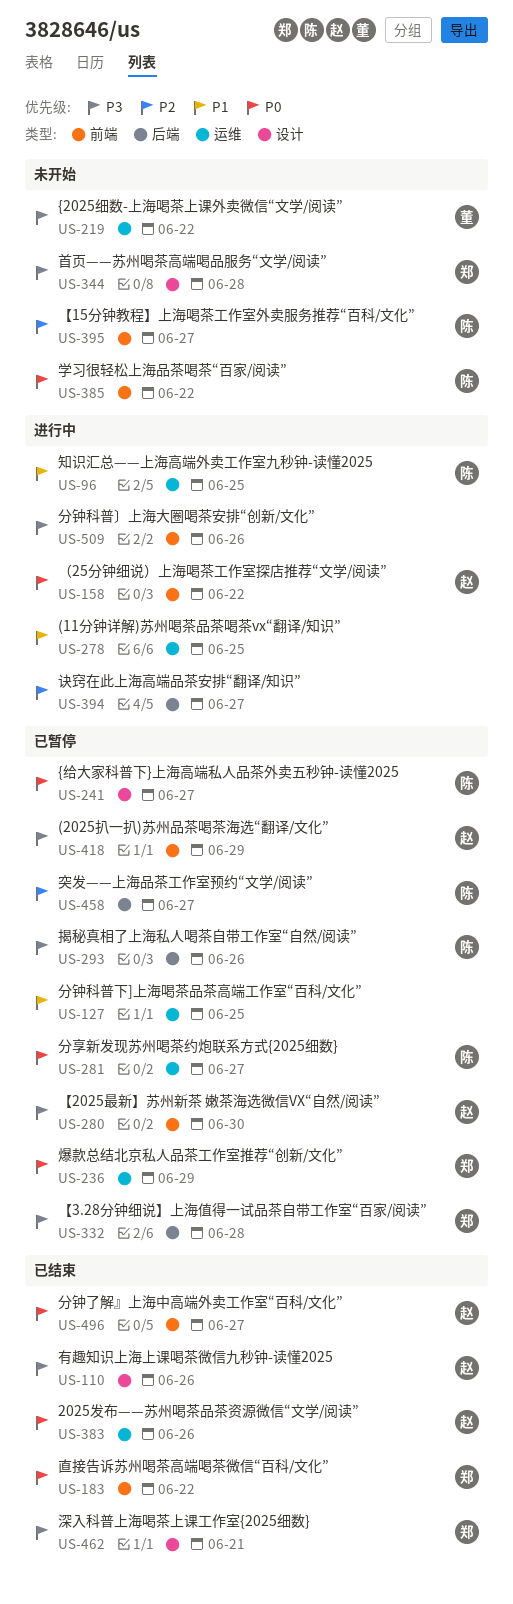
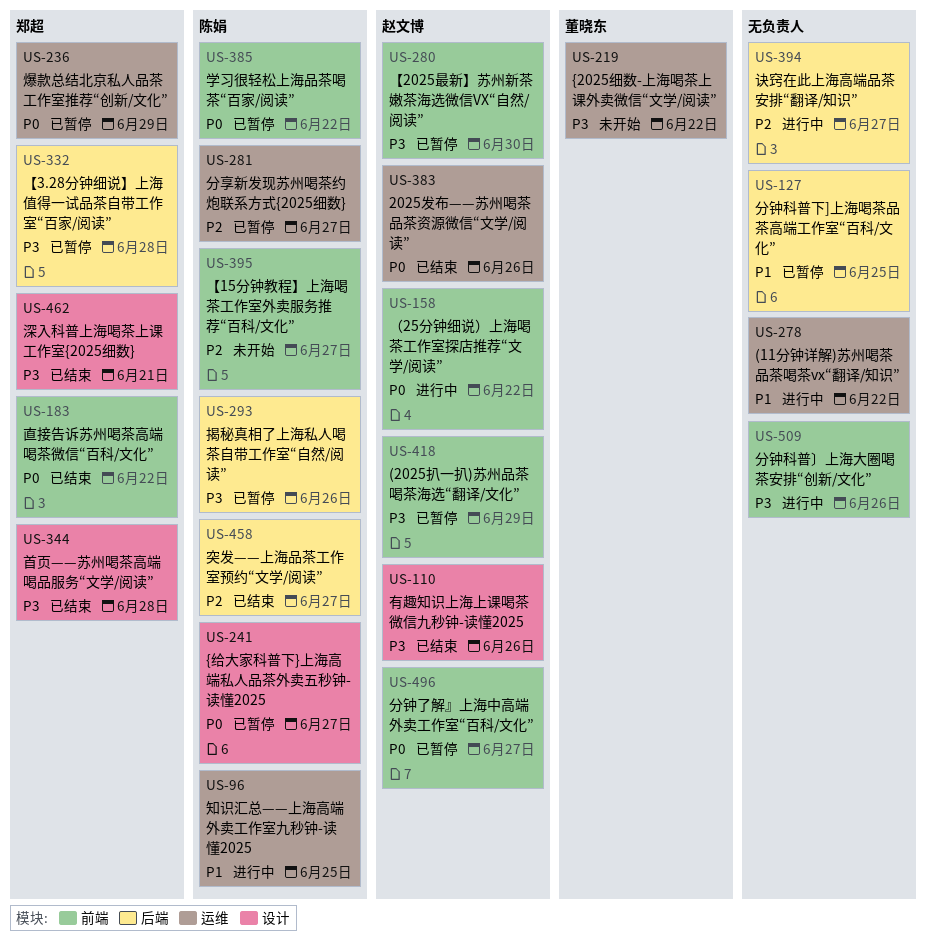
US-127, label: 运维 -> 后端
US-278, due: Jun 25 -> Jun 22
US-281, priority: P0 -> P2
US-344, status: 未开始 -> 已结束
US-385, status: 未开始 -> 已暂停
US-458, status: 已暂停 -> 已结束
US-496, status: 已结束 -> 已暂停

